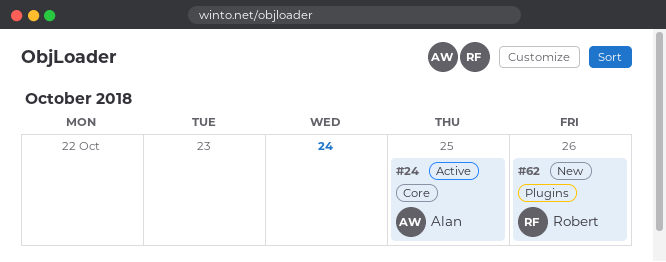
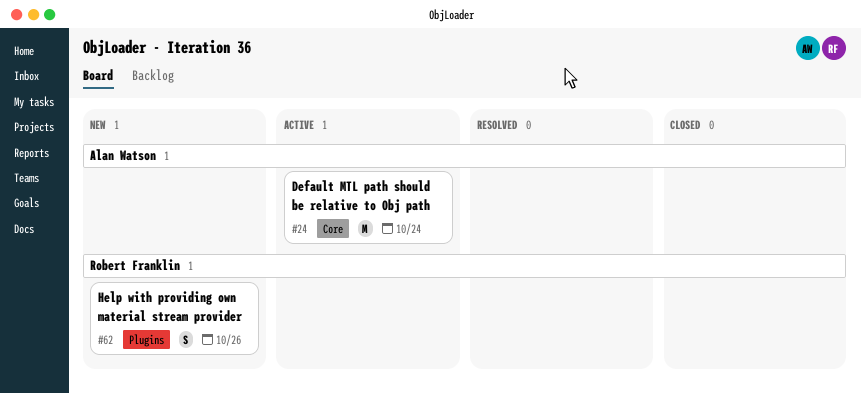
#24, due: Oct 25 -> Oct 24

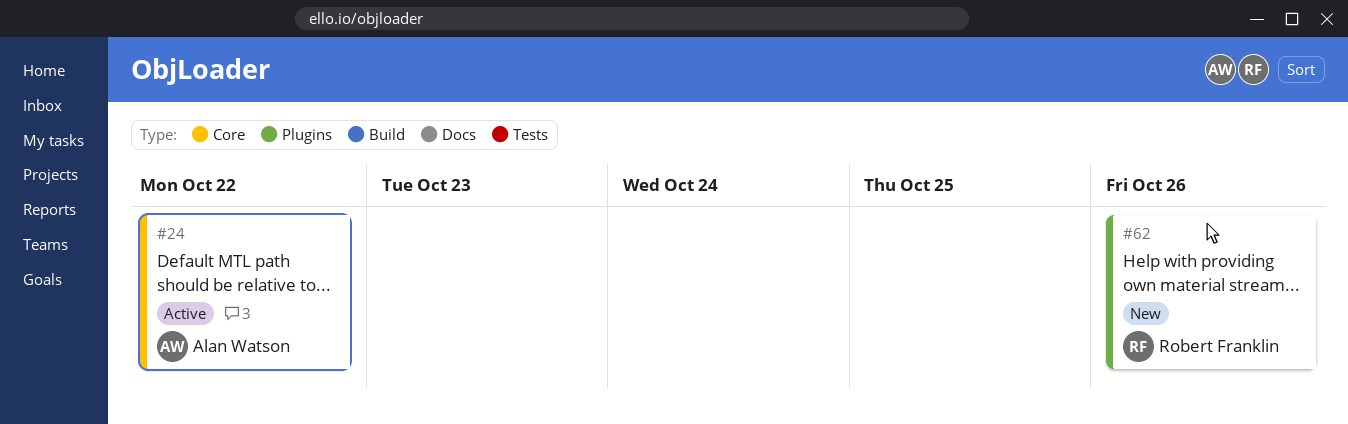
#24, due: Oct 24 -> Oct 22

